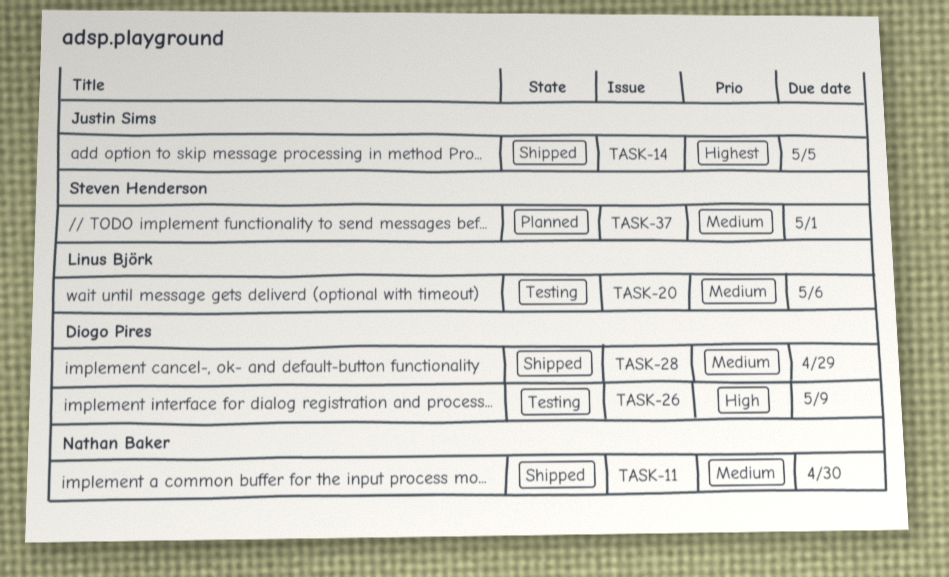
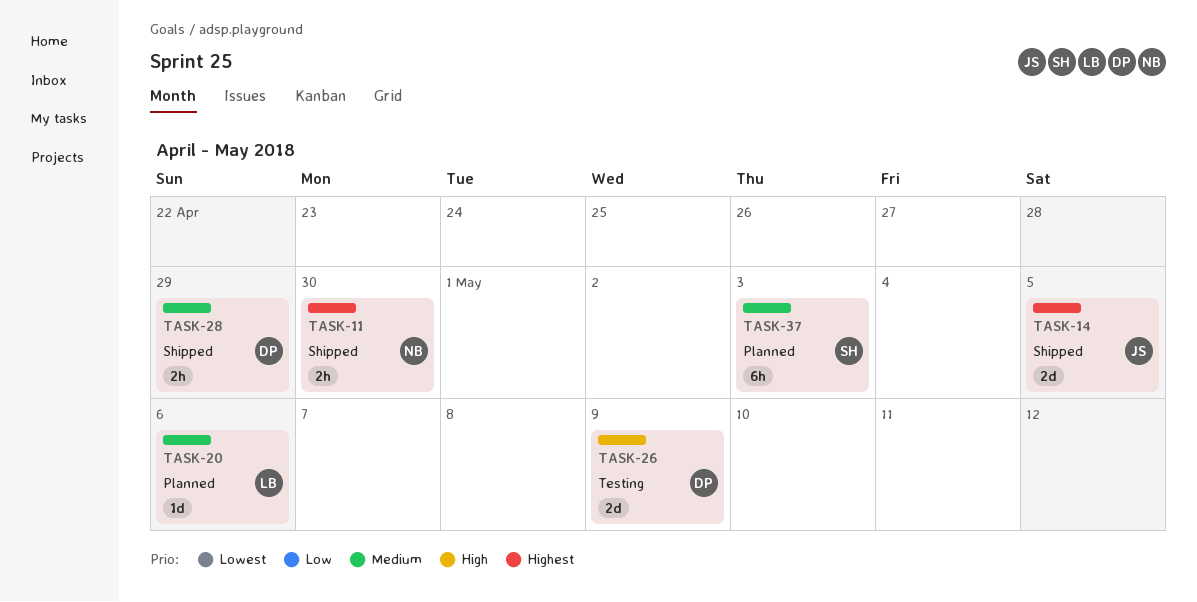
TASK-11, priority: Medium -> Highest
TASK-20, status: Testing -> Planned
TASK-37, due: May 1 -> May 3

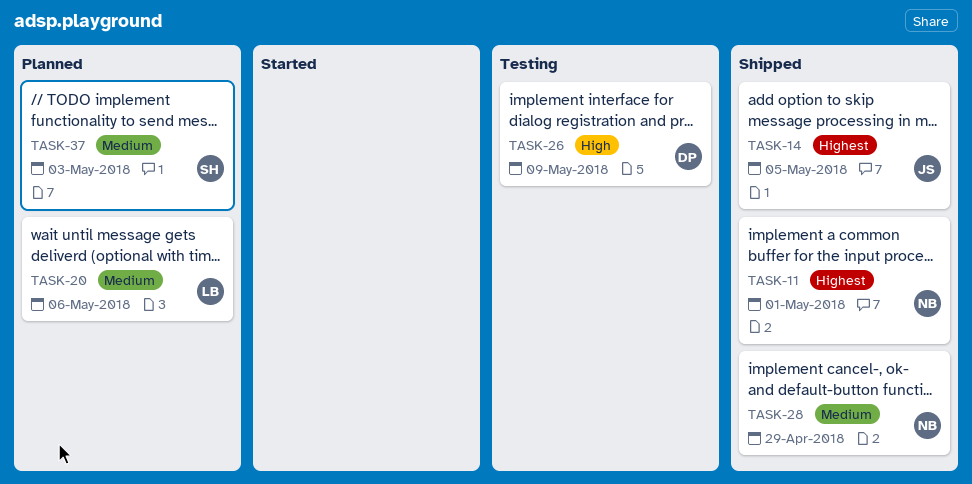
TASK-11, due: Apr 30 -> May 1
TASK-28, owner: DP -> NB

